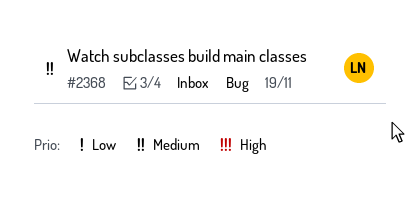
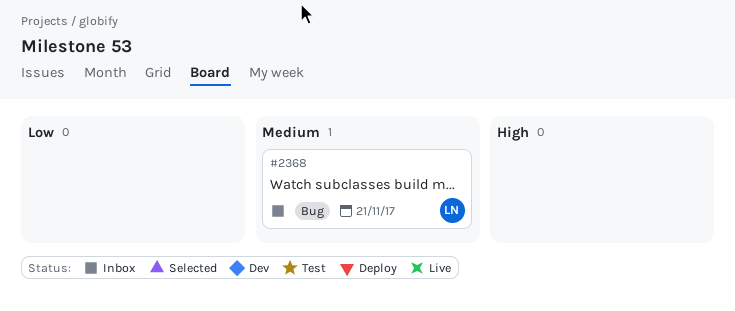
#2368, due: Nov 19 -> Nov 21

